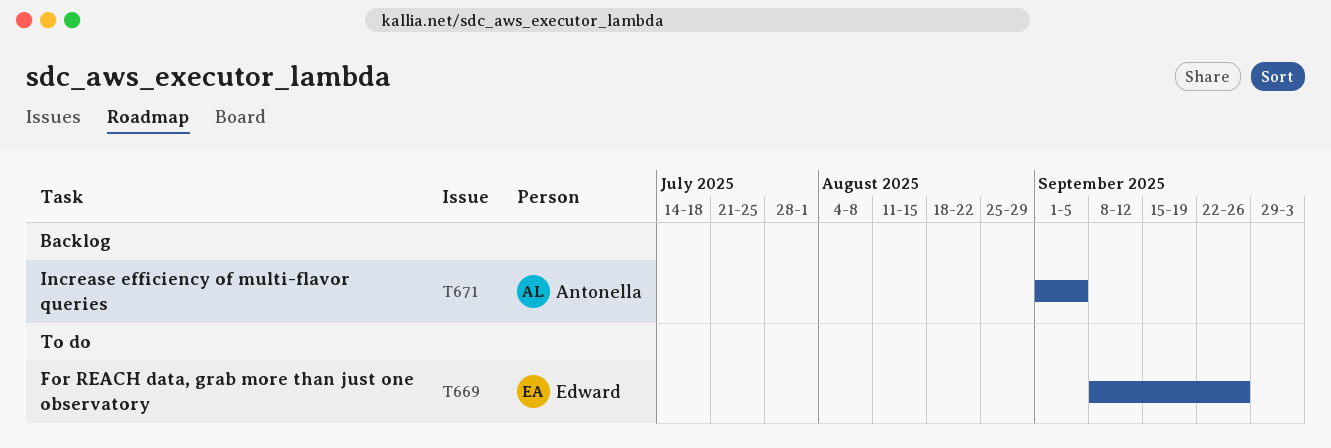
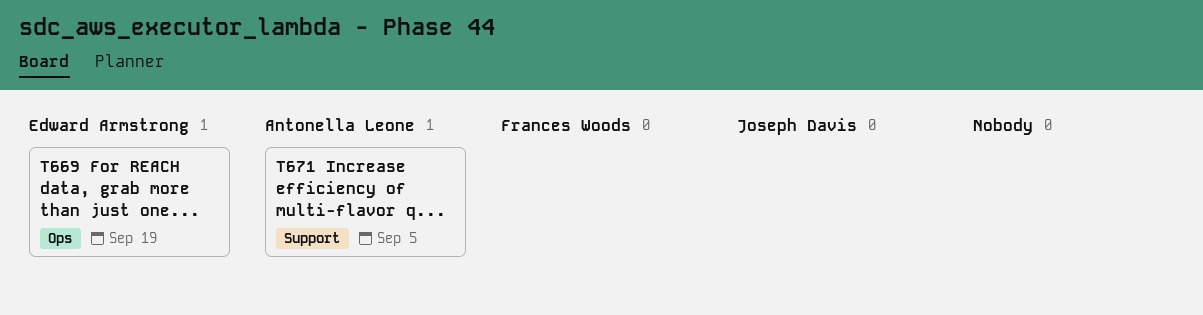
T669, due: Sep 26 -> Sep 19

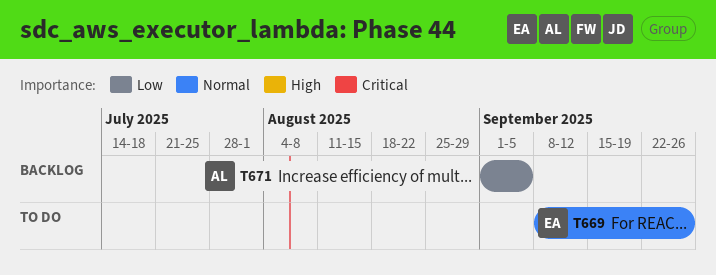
T669, due: Sep 19 -> Sep 26

